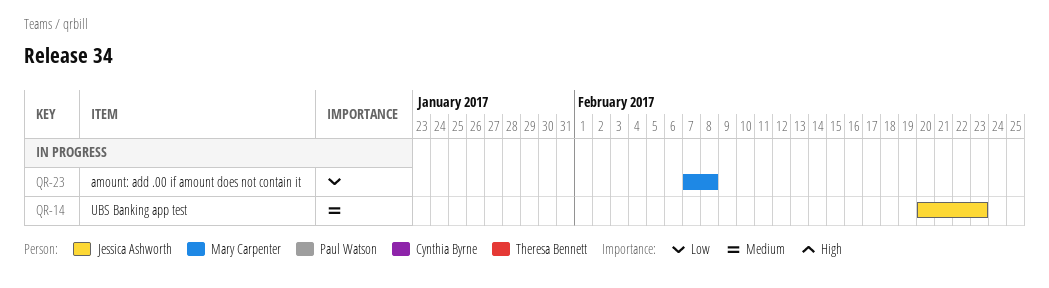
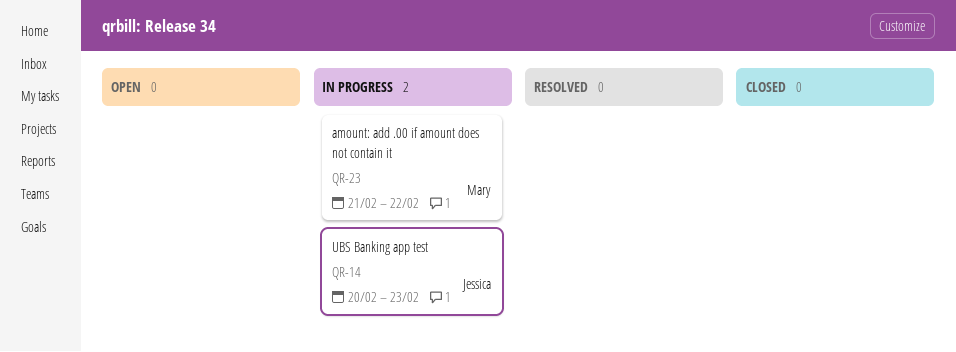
QR-23, start: Feb 7 -> Feb 21
QR-23, due: Feb 8 -> Feb 22

